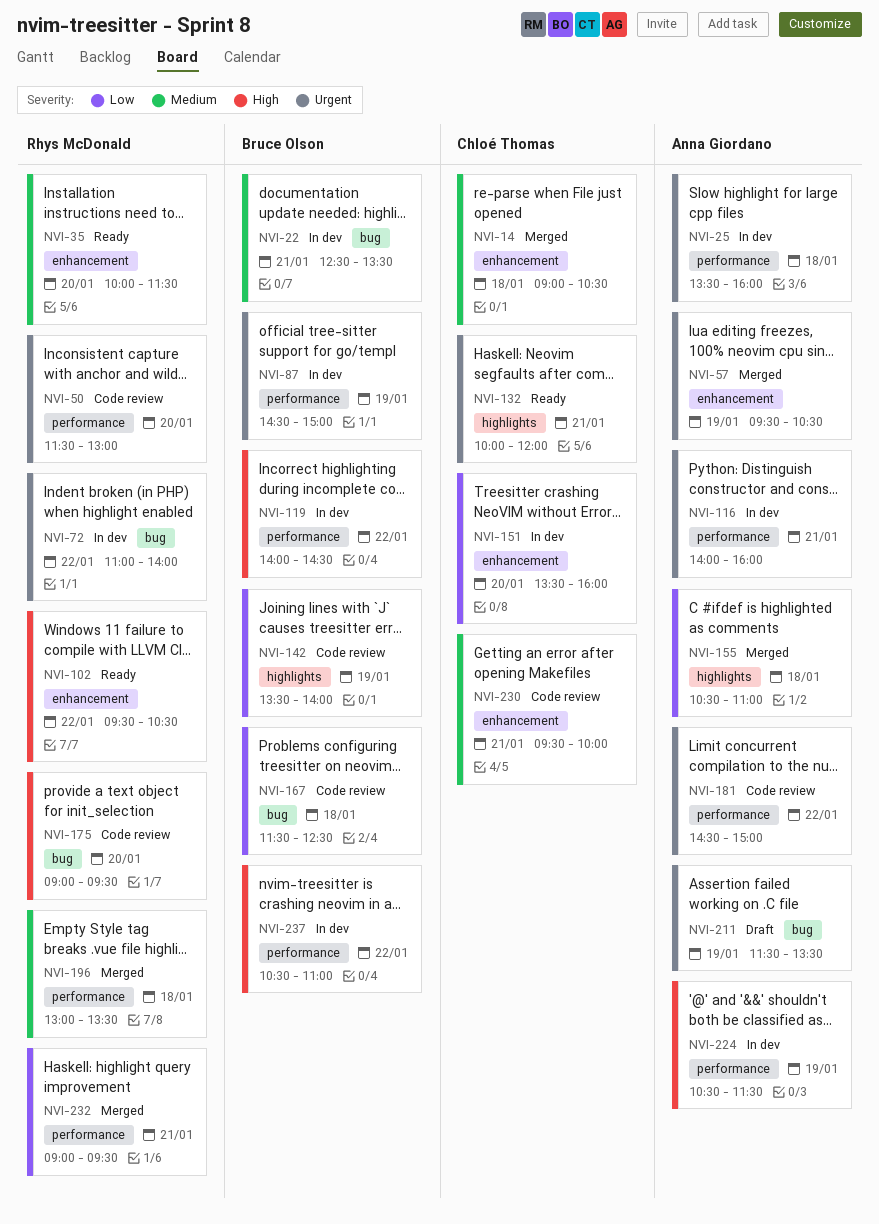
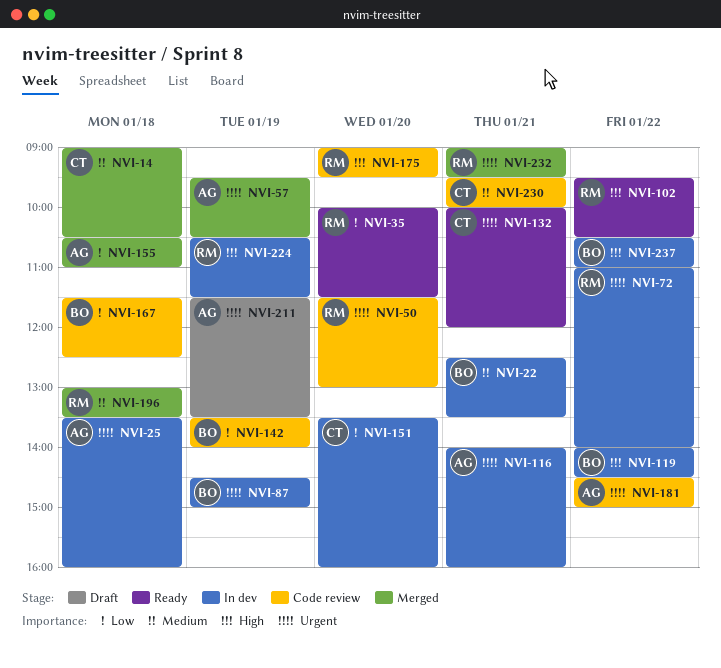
NVI-35, priority: Medium -> Low
NVI-224, owner: Anna Giordano -> Rhys McDonald
NVI-232, priority: Low -> Urgent

